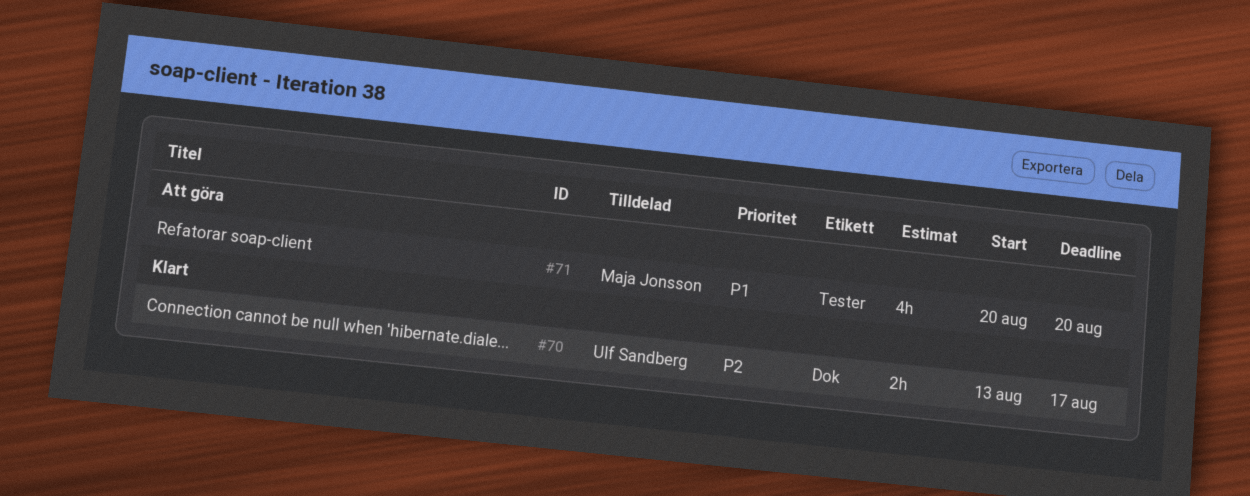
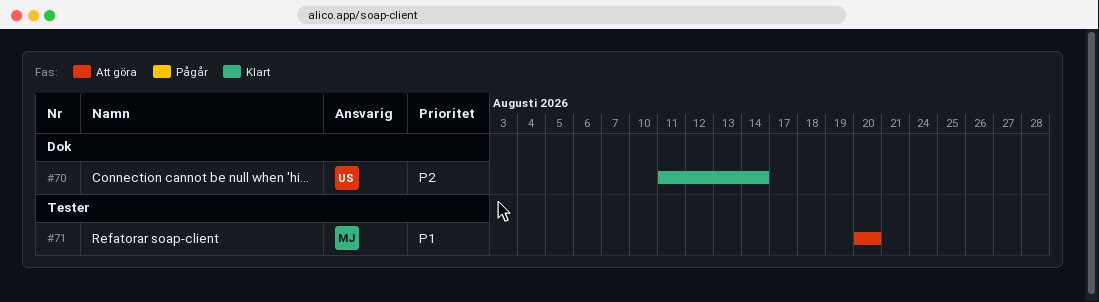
#70, start: Aug 13 -> Aug 11
#70, due: Aug 17 -> Aug 14

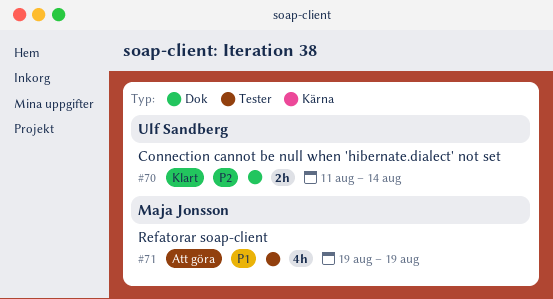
#71, start: Aug 20 -> Aug 19
#71, due: Aug 20 -> Aug 19

